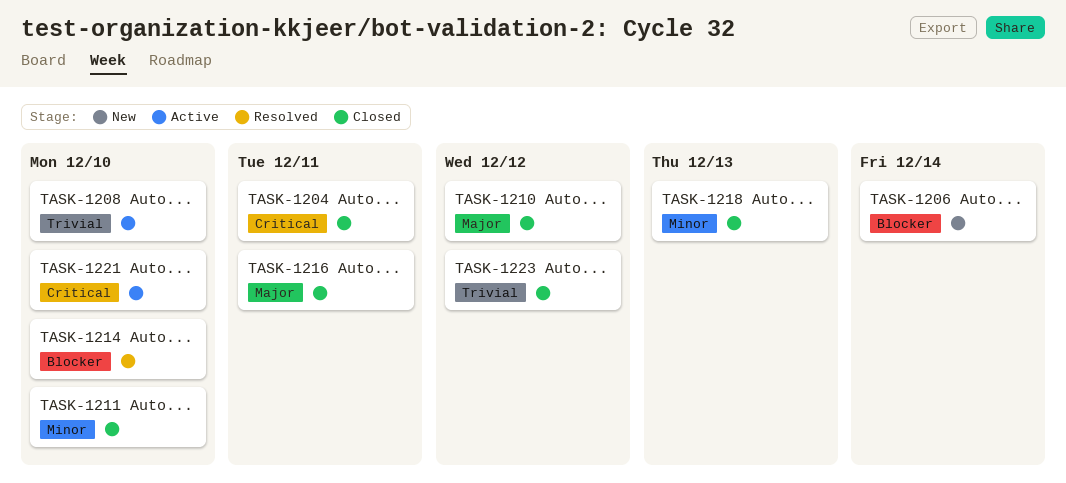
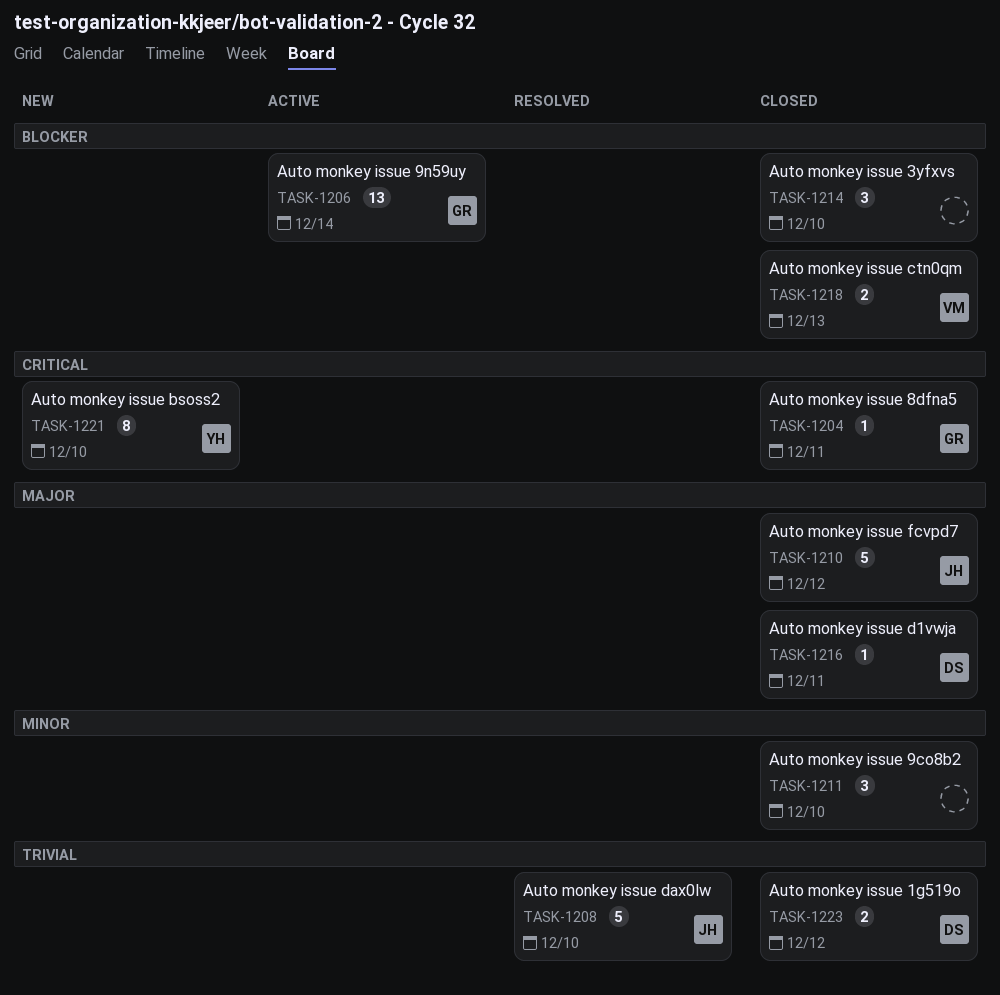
TASK-1206, status: New -> Active
TASK-1208, status: Active -> Resolved
TASK-1214, status: Resolved -> Closed
TASK-1218, priority: Minor -> Blocker
TASK-1221, status: Active -> New

